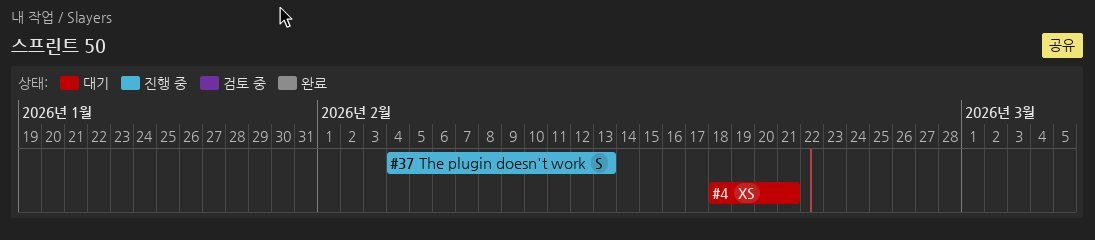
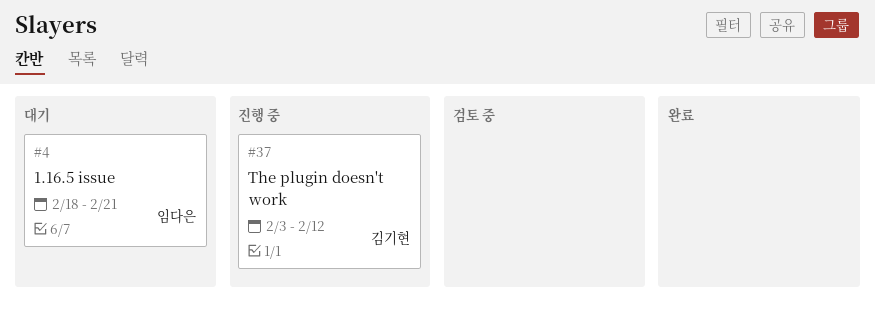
#37, start: Feb 4 -> Feb 3
#37, due: Feb 13 -> Feb 12

